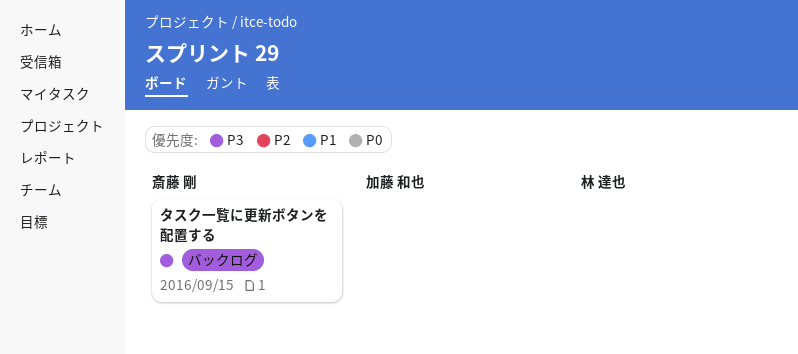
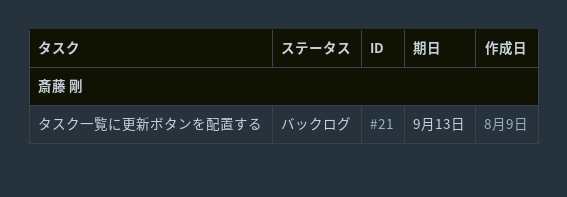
タスク一覧に更新ボタンを配置する, due: Sep 15 -> Sep 13

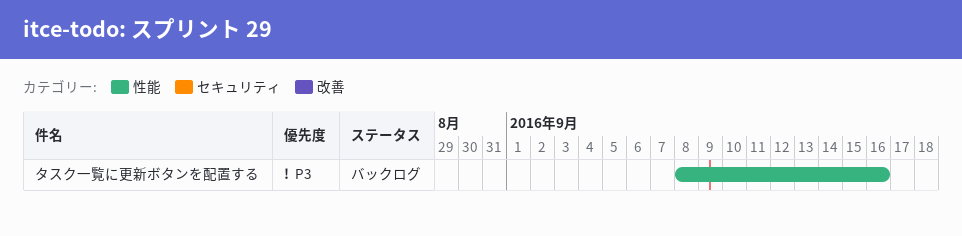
タスク一覧に更新ボタンを配置する, due: Sep 13 -> Sep 16

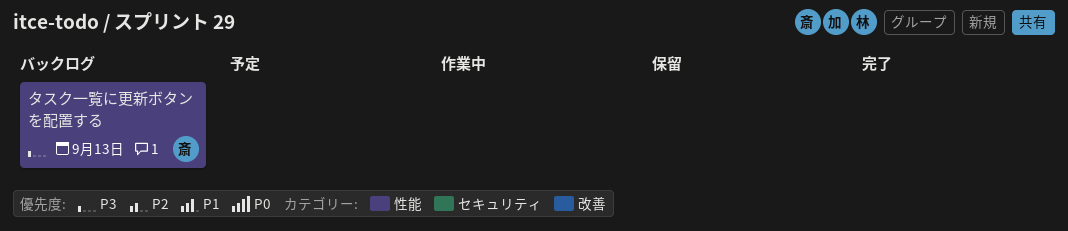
タスク一覧に更新ボタンを配置する, due: Sep 16 -> Sep 13

